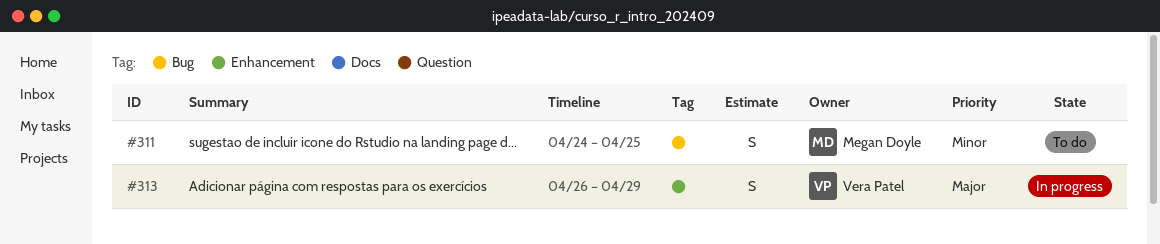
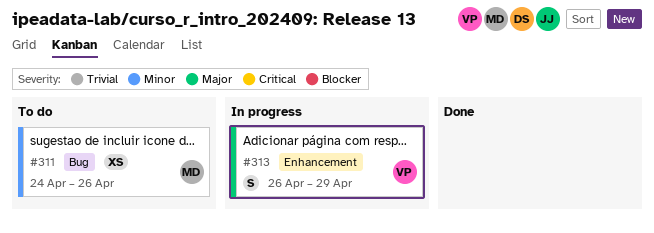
#311, estimate: S -> XS
#311, due: Apr 25 -> Apr 26

